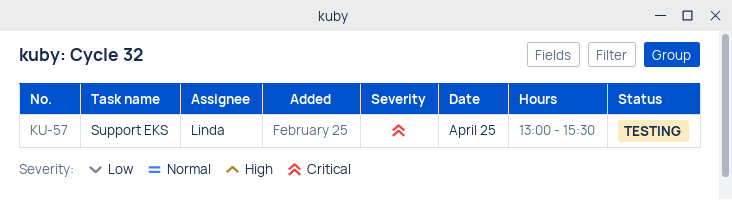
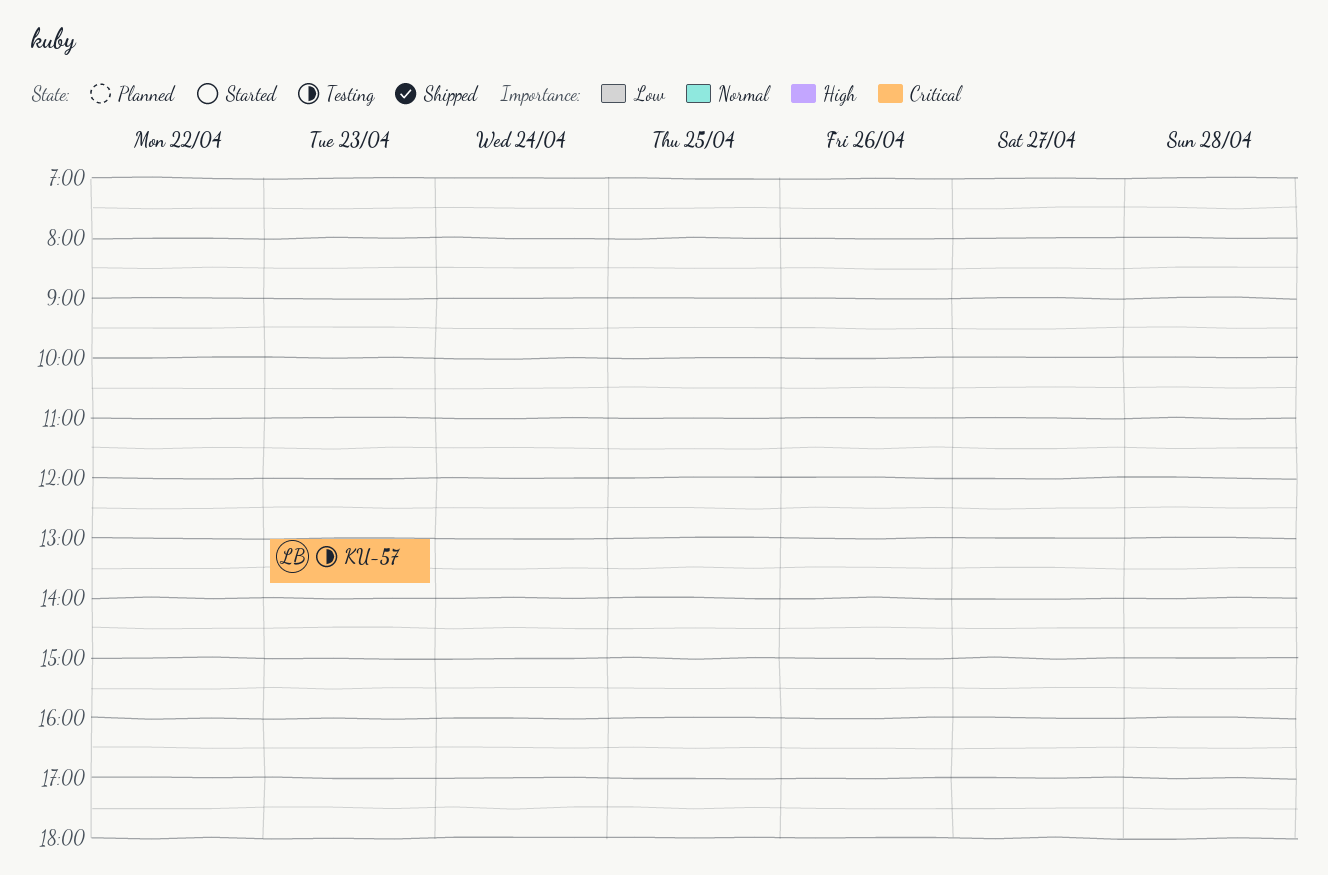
KU-57, day: Apr 25 -> Apr 23
KU-57, ends: 15:30 -> 13:45

